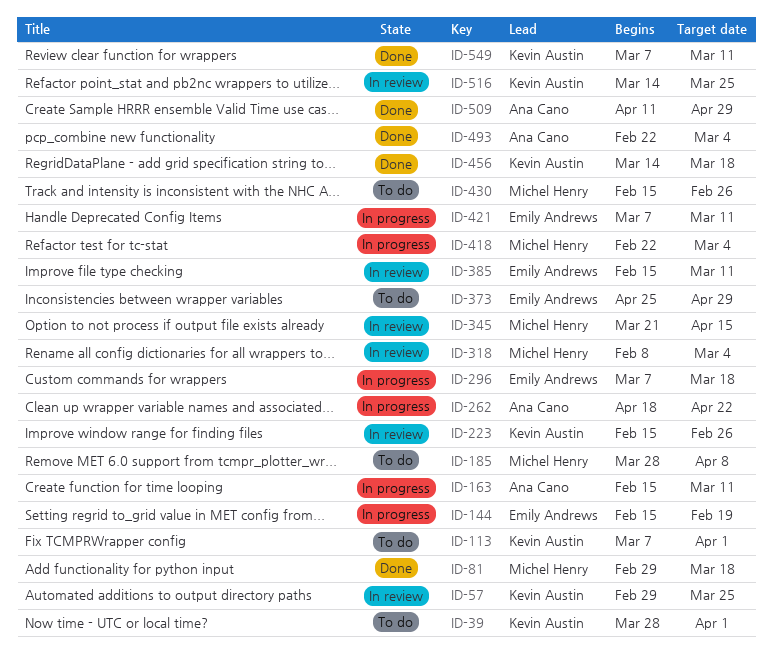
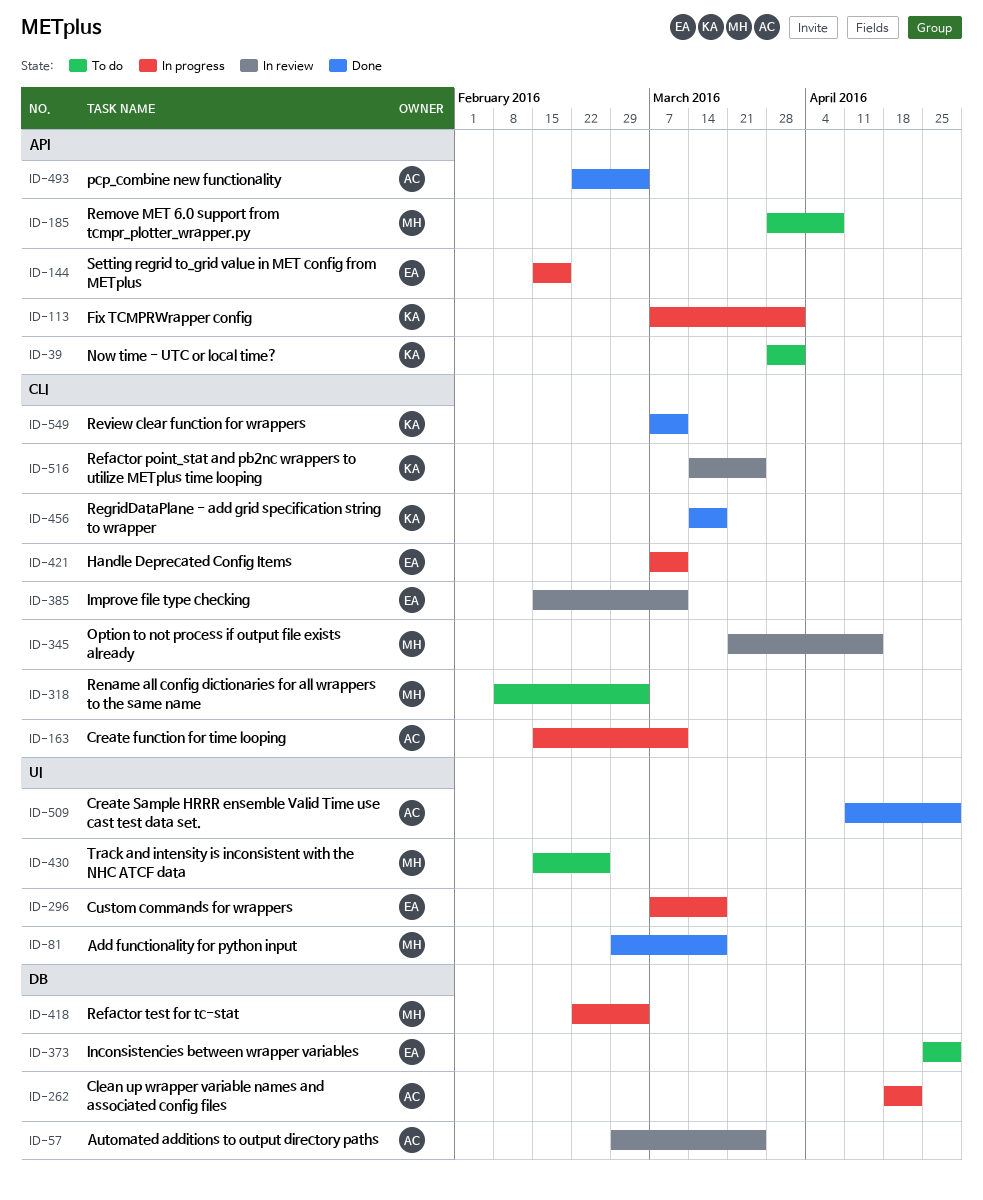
ID-57, owner: Kevin Austin -> Ana Cano
ID-113, status: To do -> In progress
ID-223: present -> none
ID-318, status: In review -> To do

